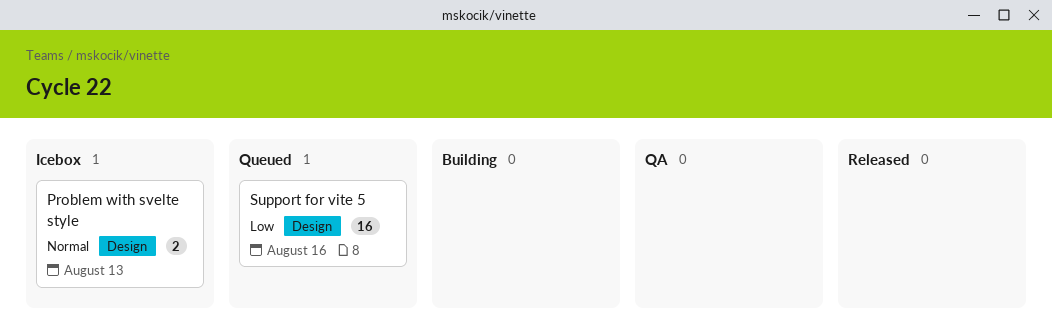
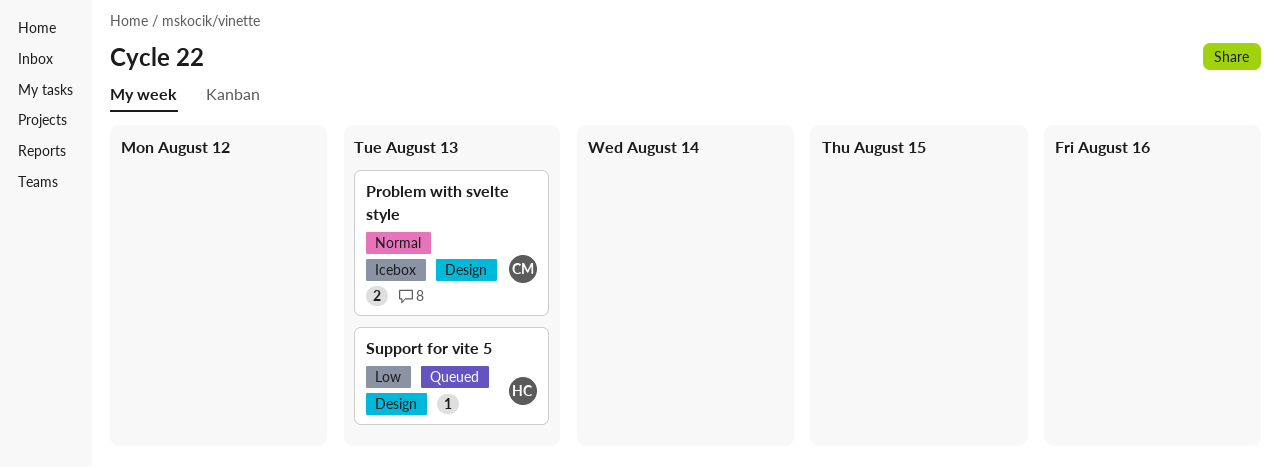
Support for vite 5, estimate: 16 -> 1
Support for vite 5, due: Aug 16 -> Aug 13

